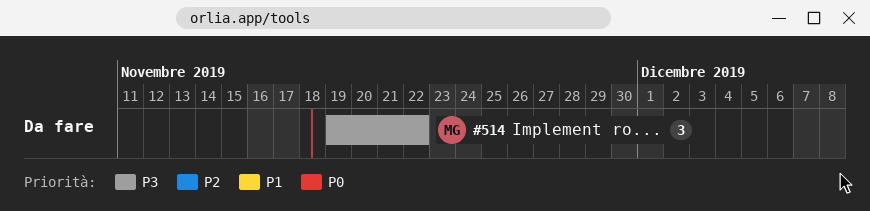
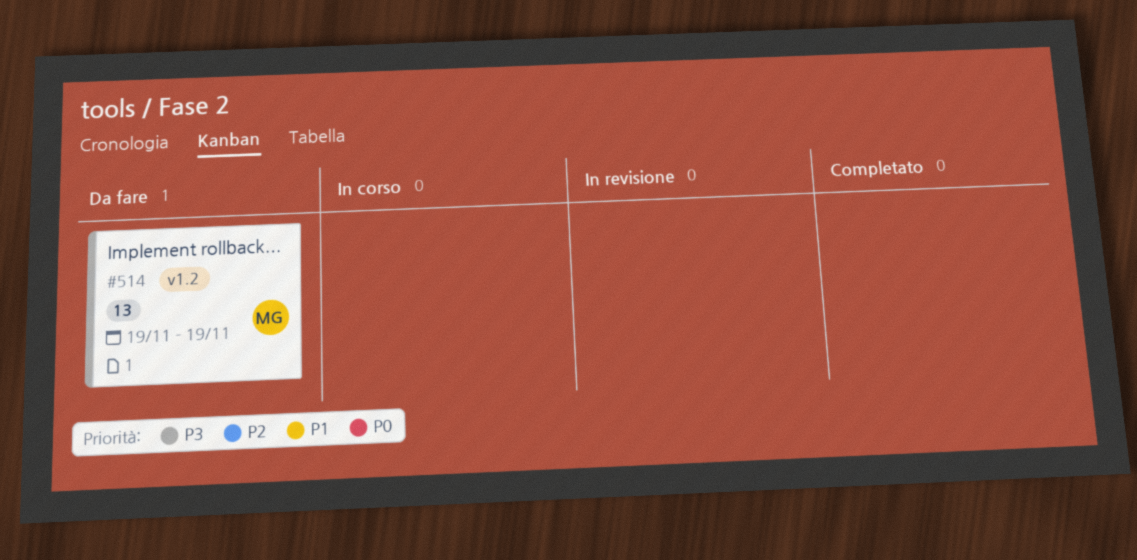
#514, estimate: 3 -> 13
#514, due: Nov 22 -> Nov 19

